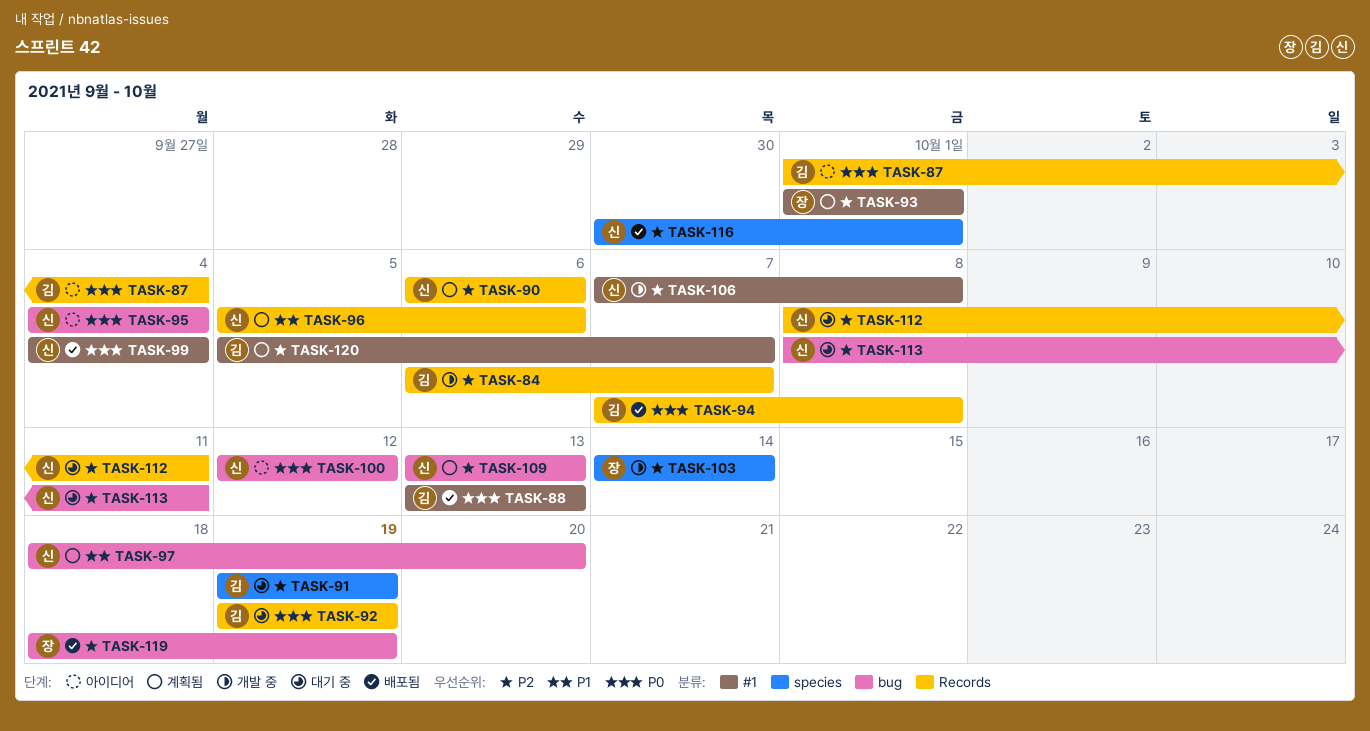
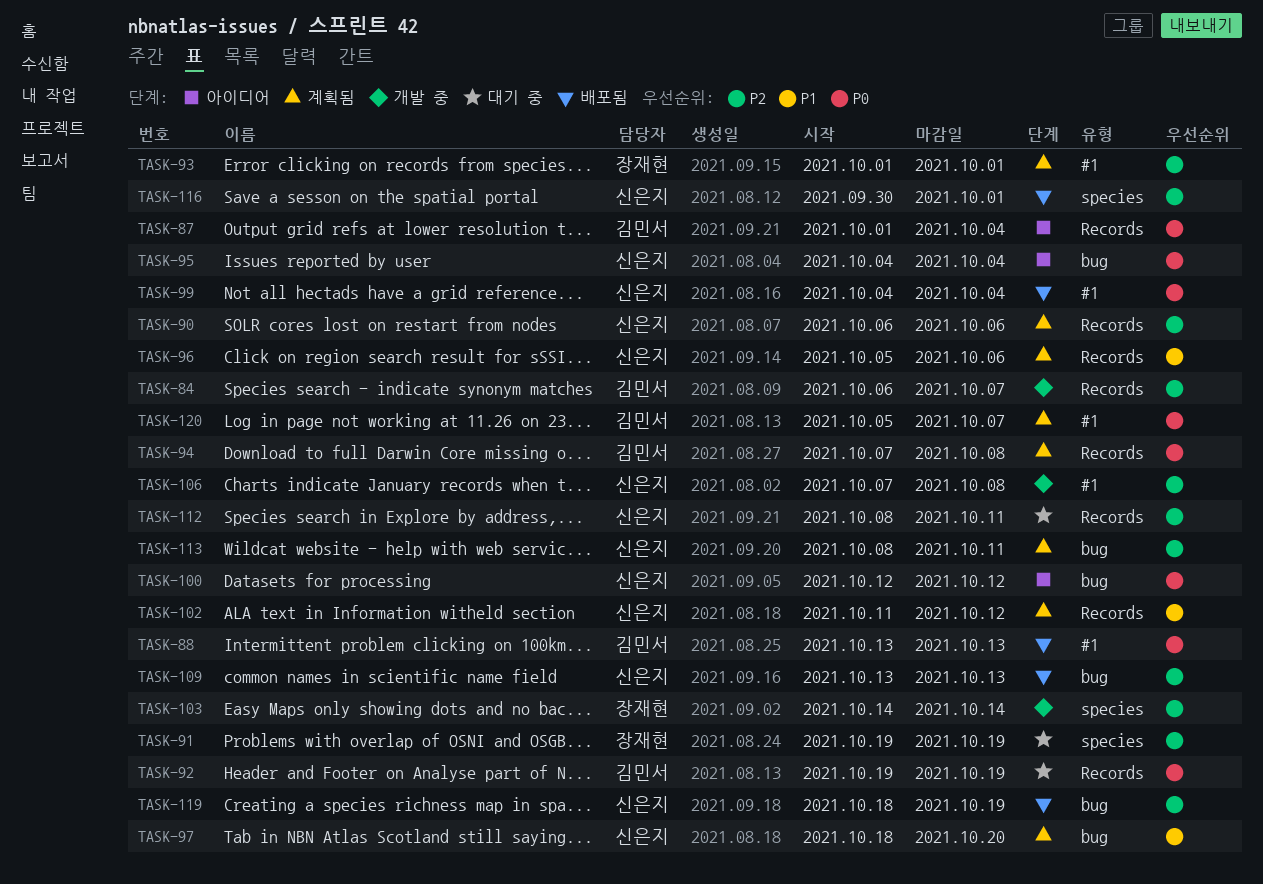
TASK-91, owner: 김민서 -> 장재현
TASK-94, status: 배포됨 -> 계획됨
TASK-102: none -> present
TASK-109, status: 계획됨 -> 배포됨
TASK-113, status: 대기 중 -> 계획됨
TASK-119, owner: 장재현 -> 신은지
TASK-120, priority: P2 -> P0

